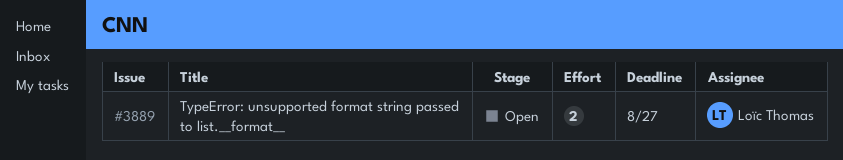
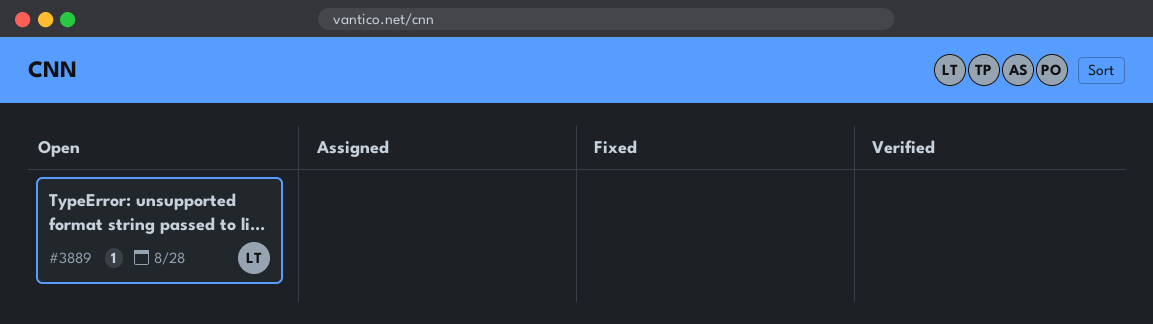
#3889, estimate: 2 -> 1
#3889, due: Aug 27 -> Aug 28

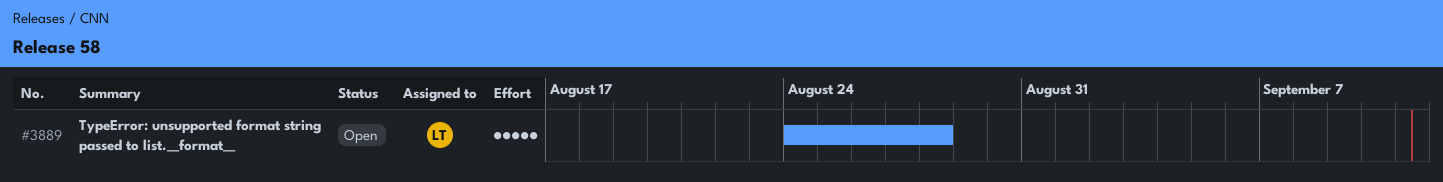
#3889, estimate: 1 -> 5

